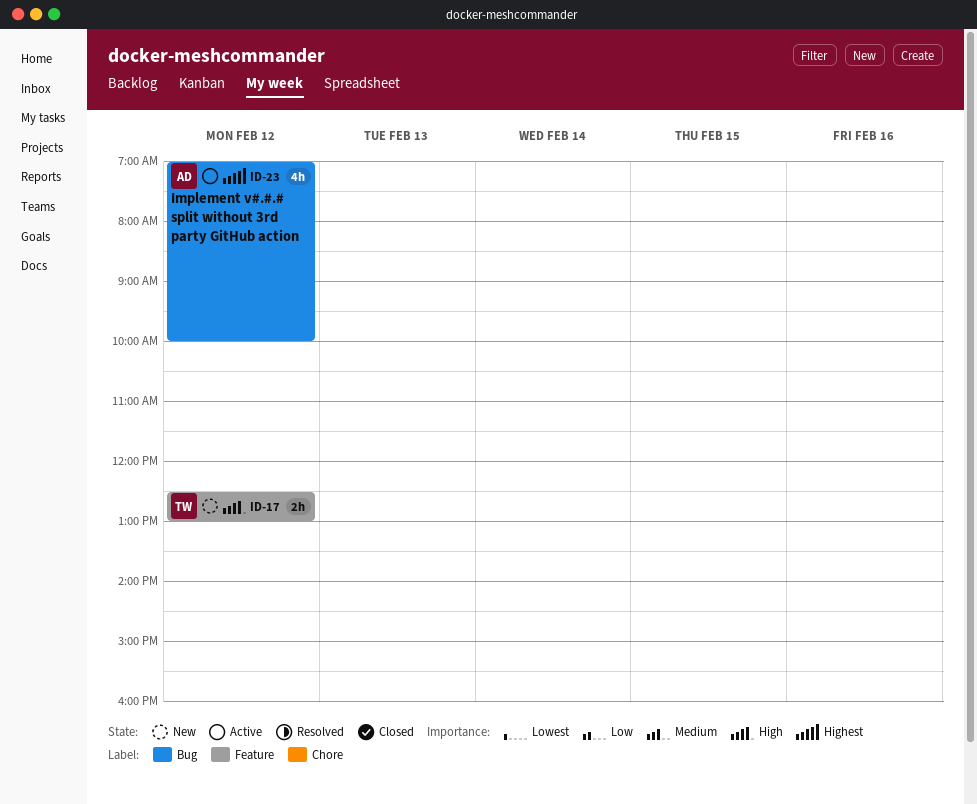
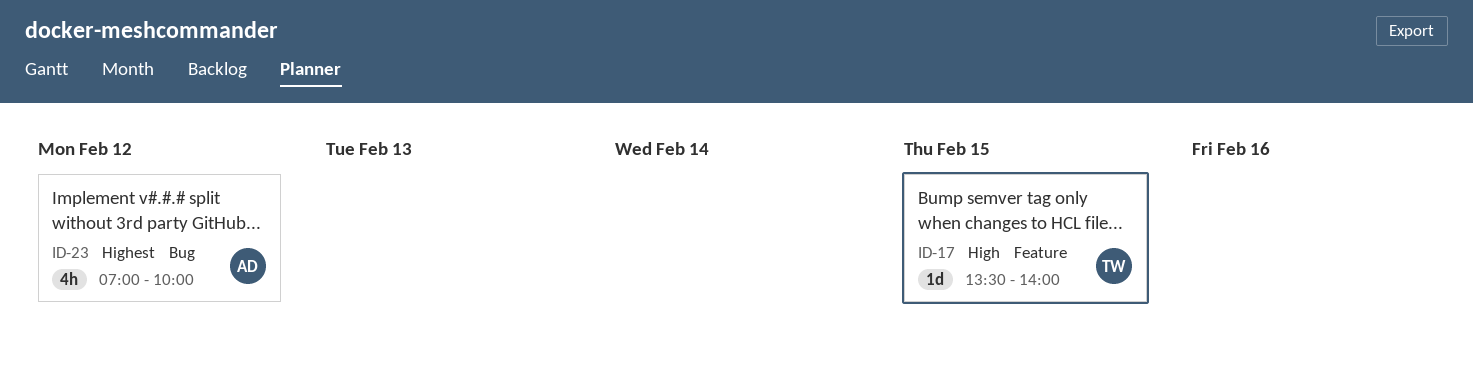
ID-17, estimate: 2h -> 1d
ID-17, day: Feb 12 -> Feb 15
ID-17, begins: 12:30 -> 13:30
ID-17, ends: 13:00 -> 14:00

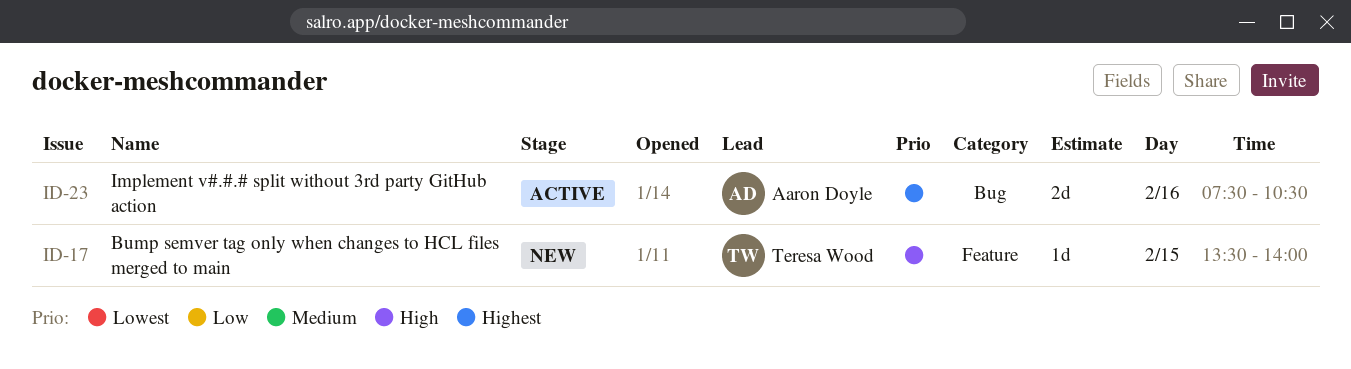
ID-23, estimate: 4h -> 2d
ID-23, day: Feb 12 -> Feb 16
ID-23, begins: 07:00 -> 07:30
ID-23, ends: 10:00 -> 10:30

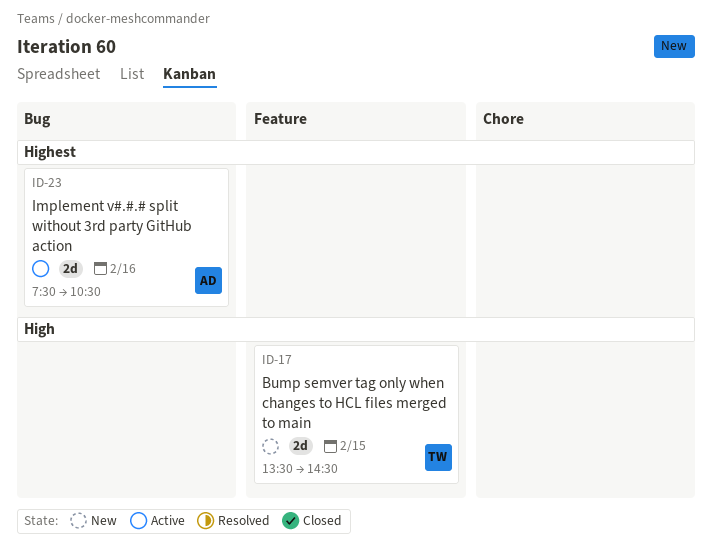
ID-17, estimate: 1d -> 2d
ID-17, ends: 14:00 -> 14:30

